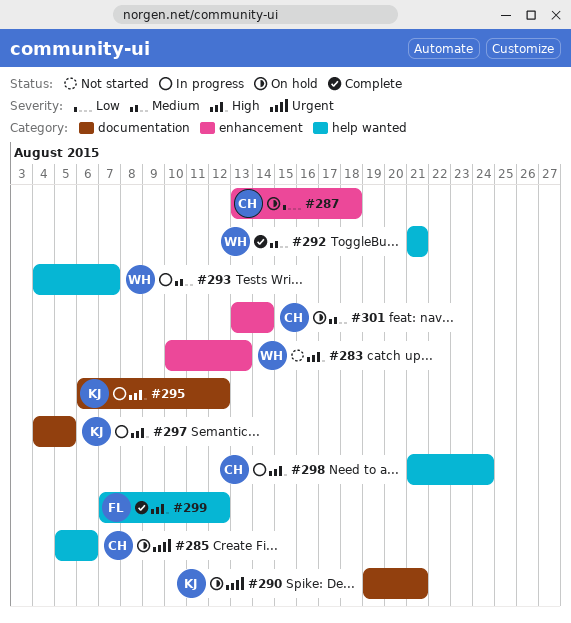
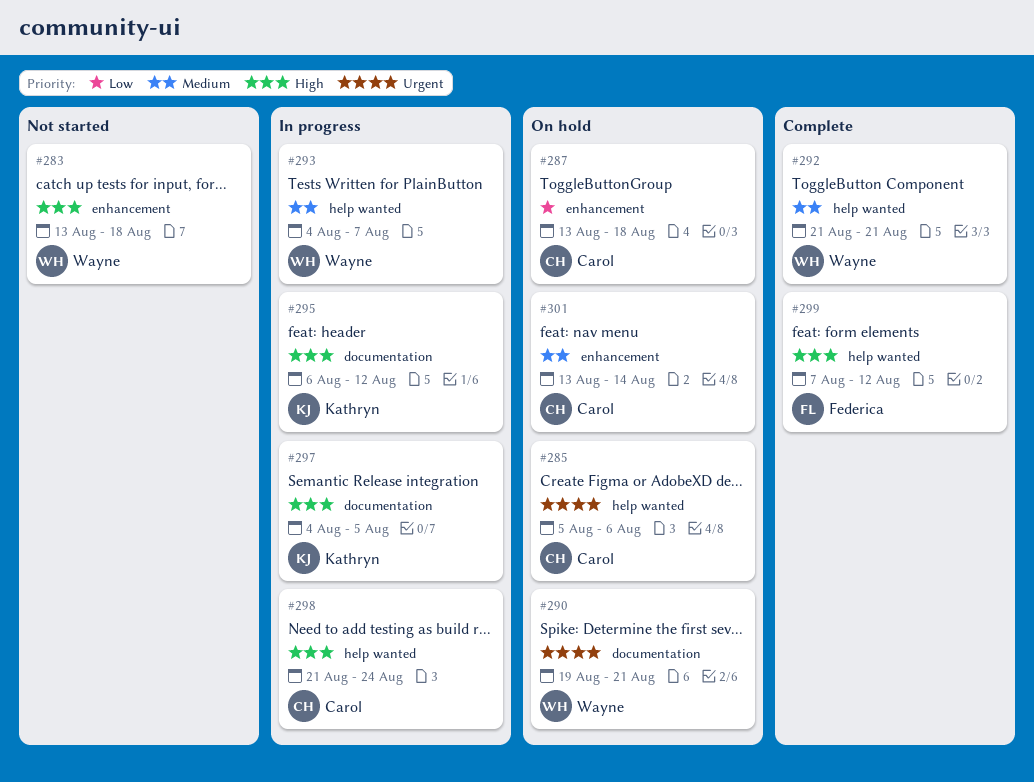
#283, start: Aug 10 -> Aug 13
#283, due: Aug 13 -> Aug 18
#290, owner: Kathryn -> Wayne

